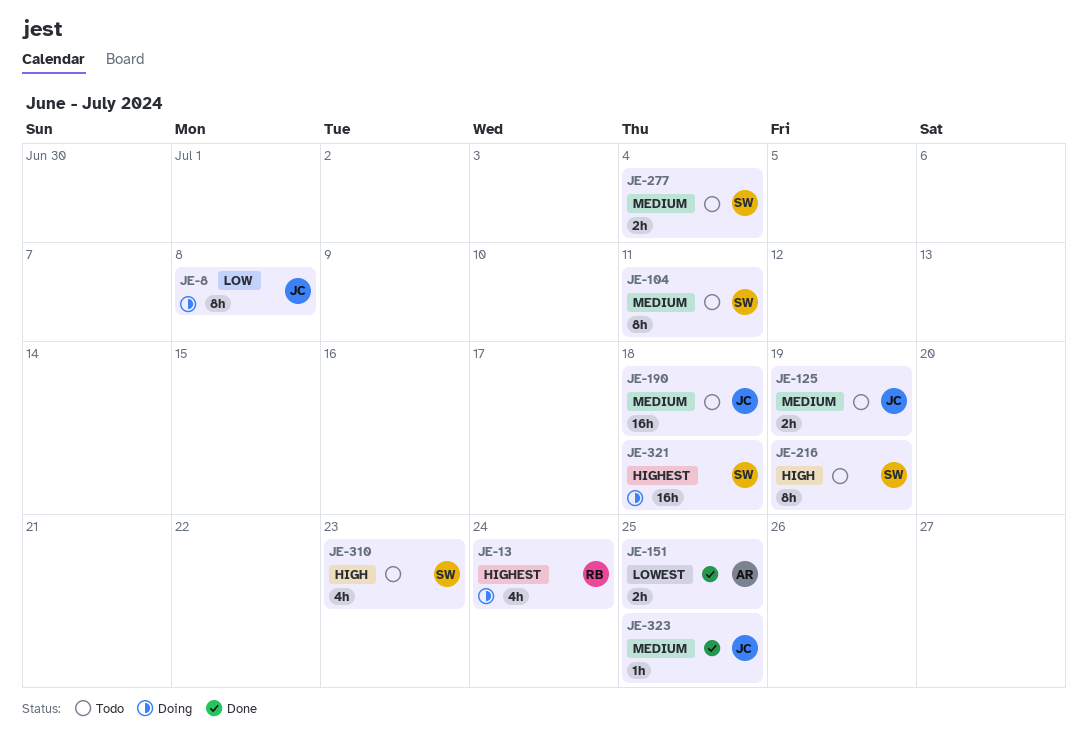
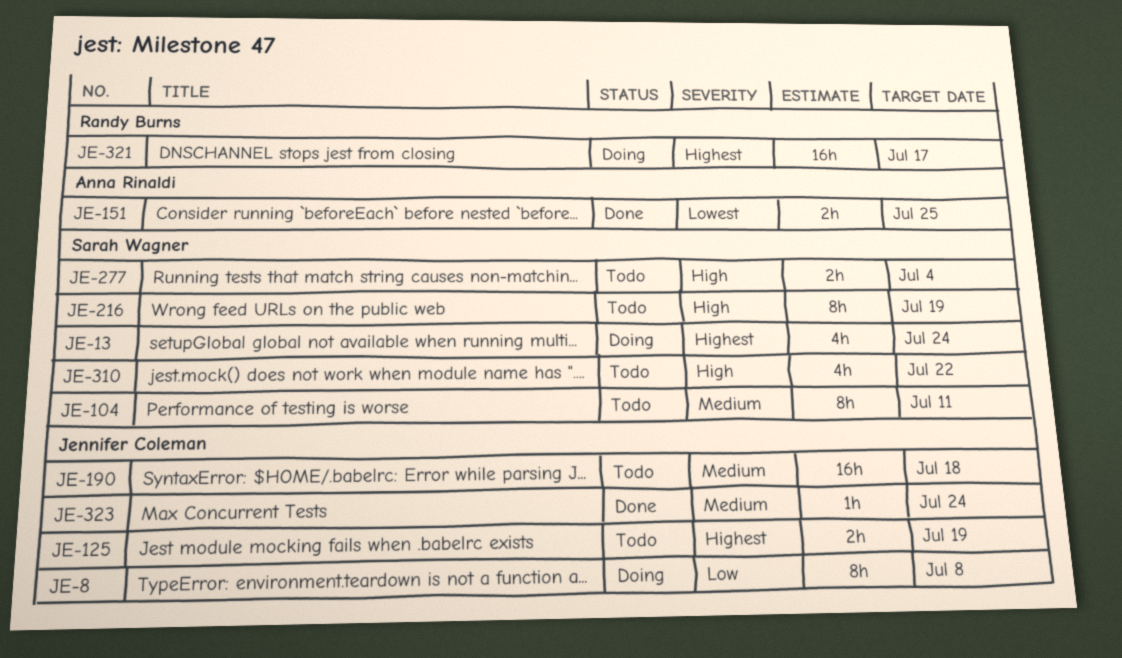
JE-13, owner: Randy Burns -> Sarah Wagner
JE-125, priority: Medium -> Highest
JE-277, priority: Medium -> High
JE-310, due: Jul 23 -> Jul 22
JE-321, owner: Sarah Wagner -> Randy Burns
JE-321, due: Jul 18 -> Jul 17
JE-323, due: Jul 25 -> Jul 24

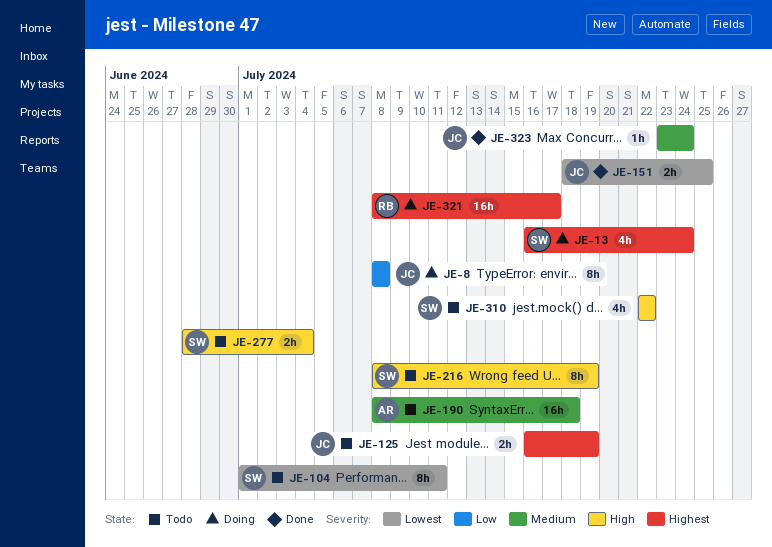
JE-104, priority: Medium -> Lowest
JE-151, owner: Anna Rinaldi -> Jennifer Coleman
JE-190, owner: Jennifer Coleman -> Anna Rinaldi

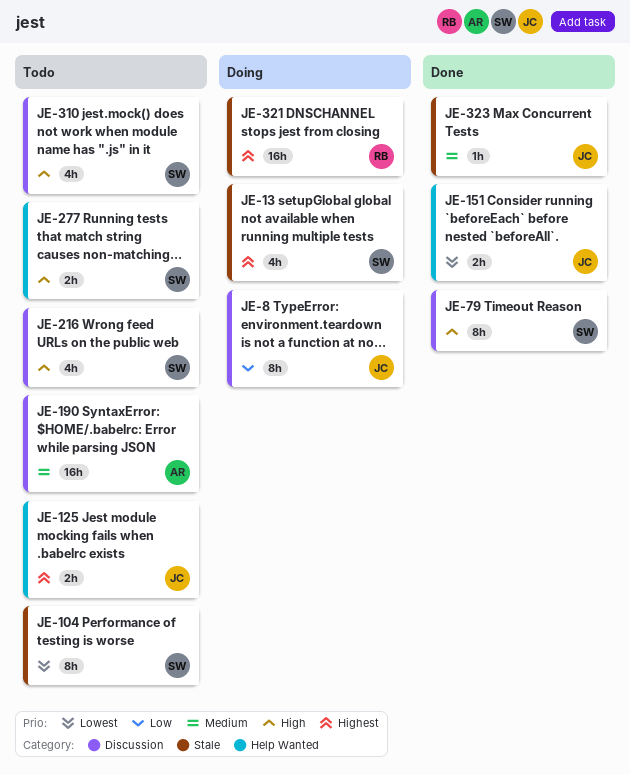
JE-79: none -> present
JE-216, estimate: 8h -> 4h

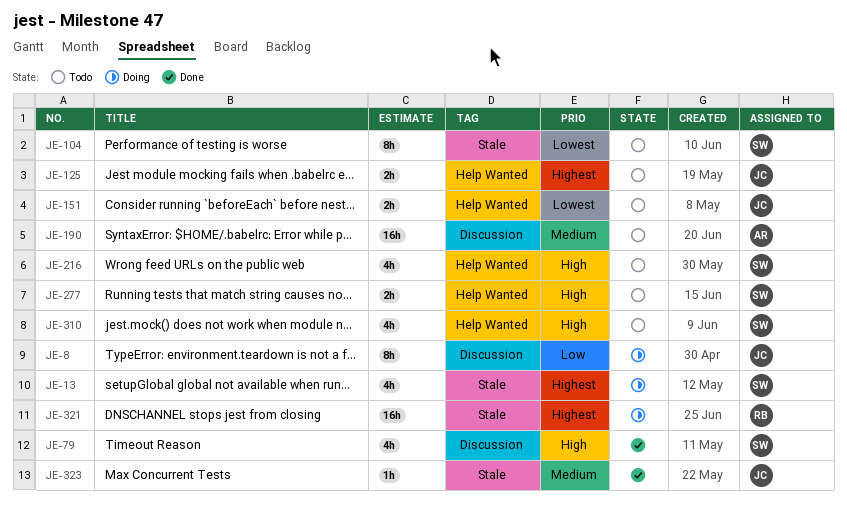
JE-79, estimate: 8h -> 4h
JE-151, status: Done -> Todo
JE-216, label: Discussion -> Help Wanted
JE-310, label: Discussion -> Help Wanted

